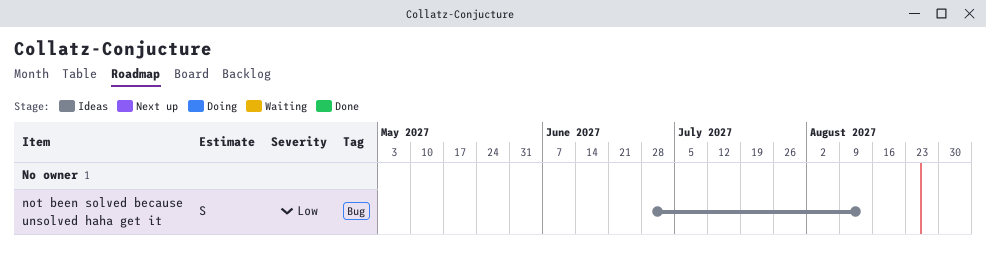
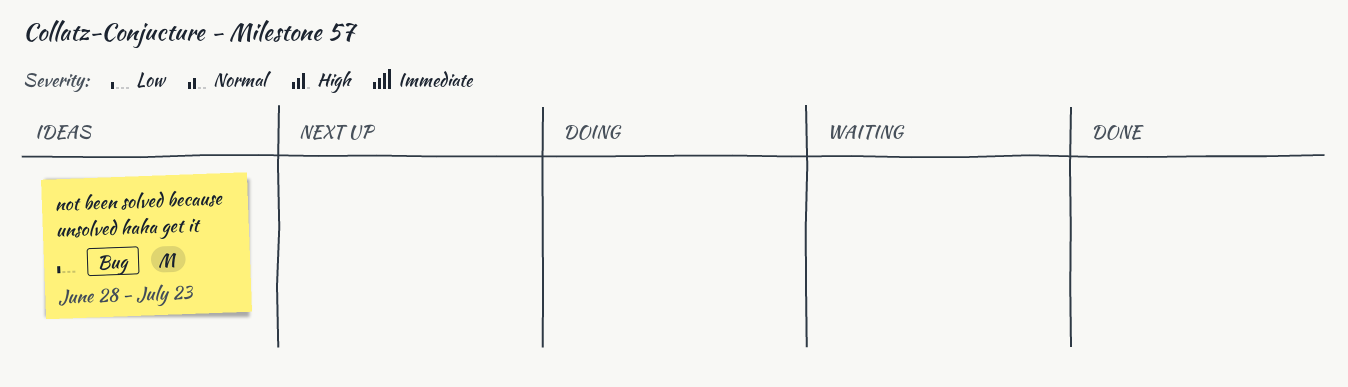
not been solved because unsolved haha get it, estimate: S -> M
not been solved because unsolved haha get it, due: Aug 13 -> Jul 23

